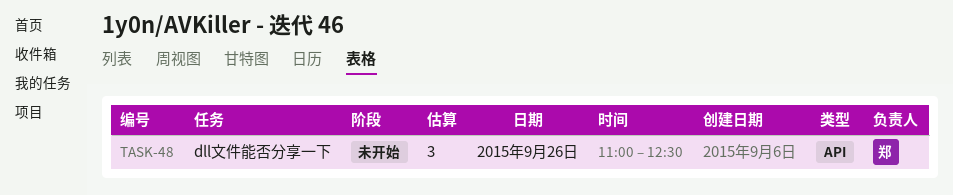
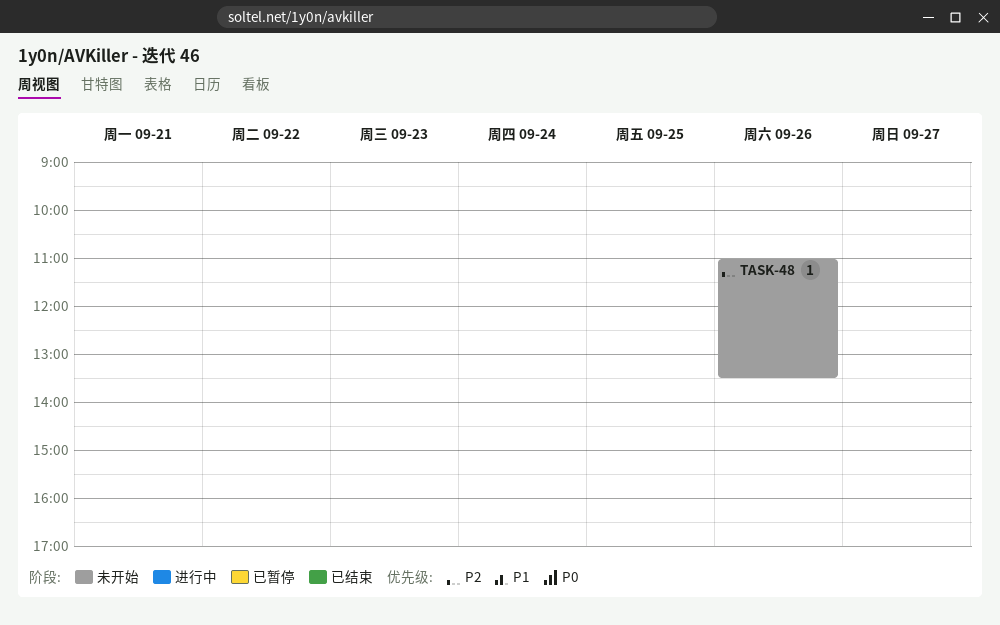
TASK-48, estimate: 3 -> 1
TASK-48, ends: 12:30 -> 13:30

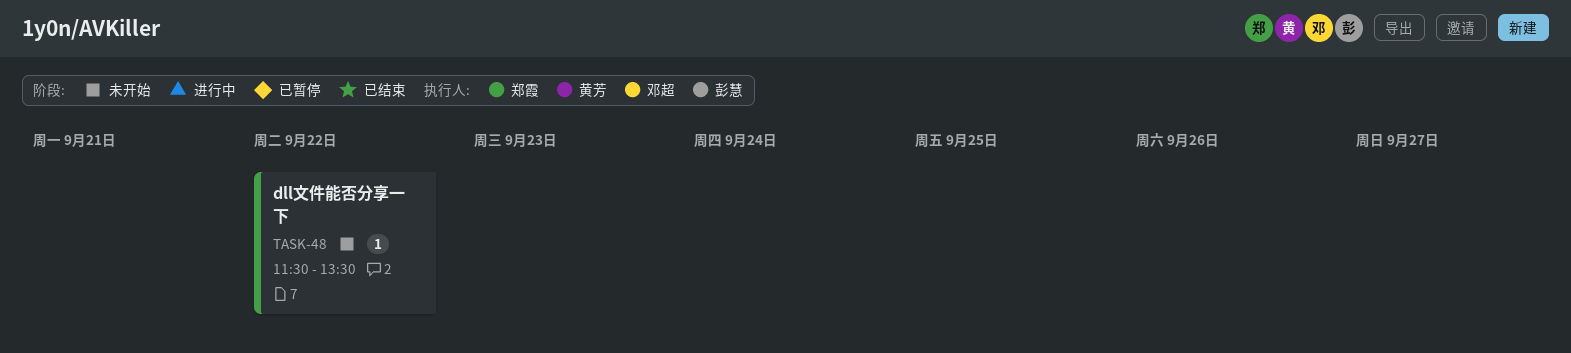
TASK-48, day: Sep 26 -> Sep 22
TASK-48, begins: 11:00 -> 11:30

